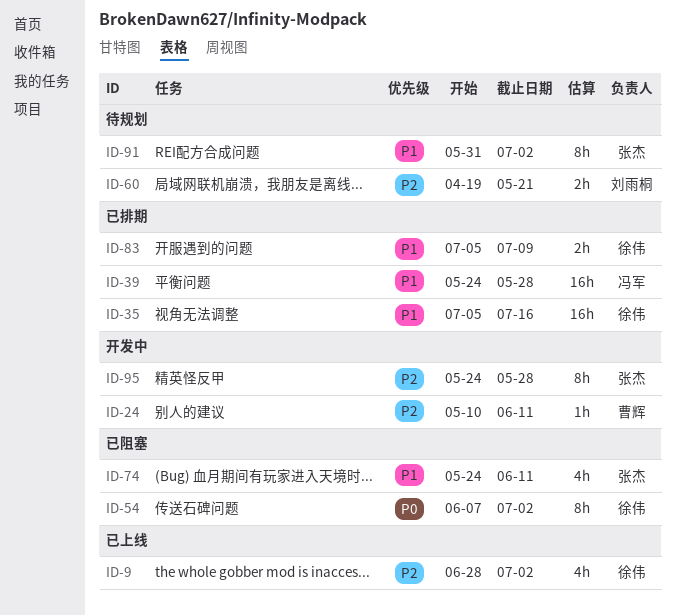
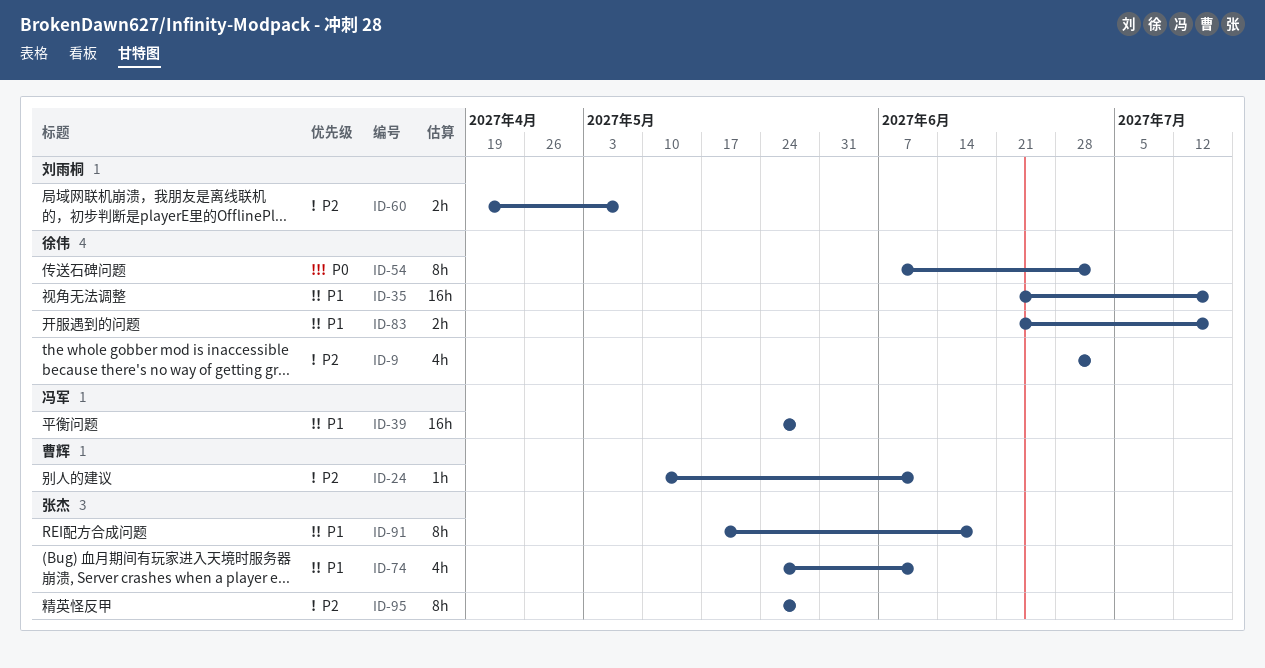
ID-35, start: Jul 5 -> Jun 21
ID-60, due: May 21 -> May 7
ID-83, start: Jul 5 -> Jun 21
ID-83, due: Jul 9 -> Jul 16
ID-91, start: May 31 -> May 17
ID-91, due: Jul 2 -> Jun 18

